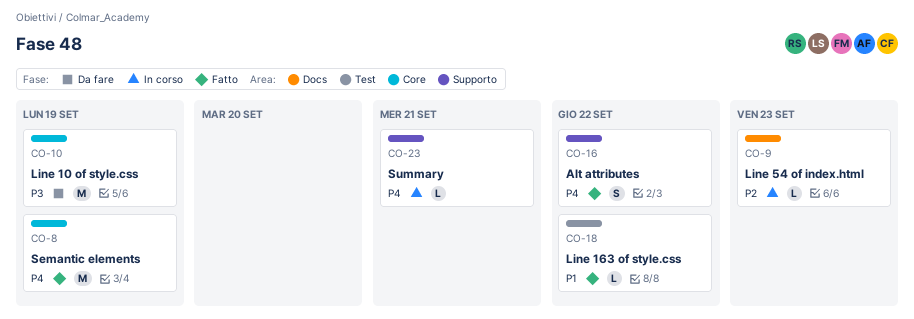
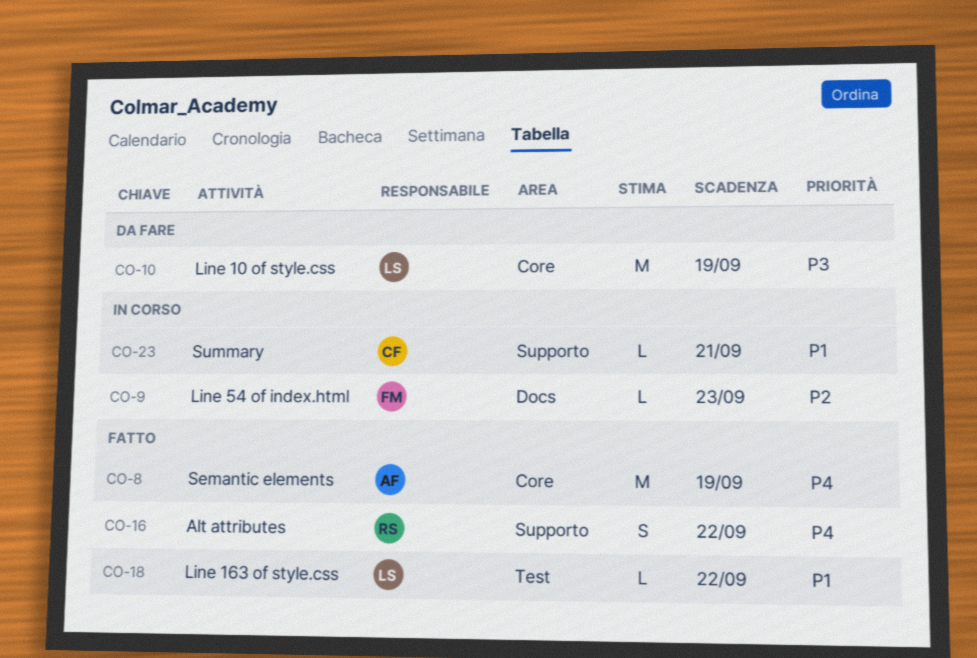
CO-23, priority: P4 -> P1

